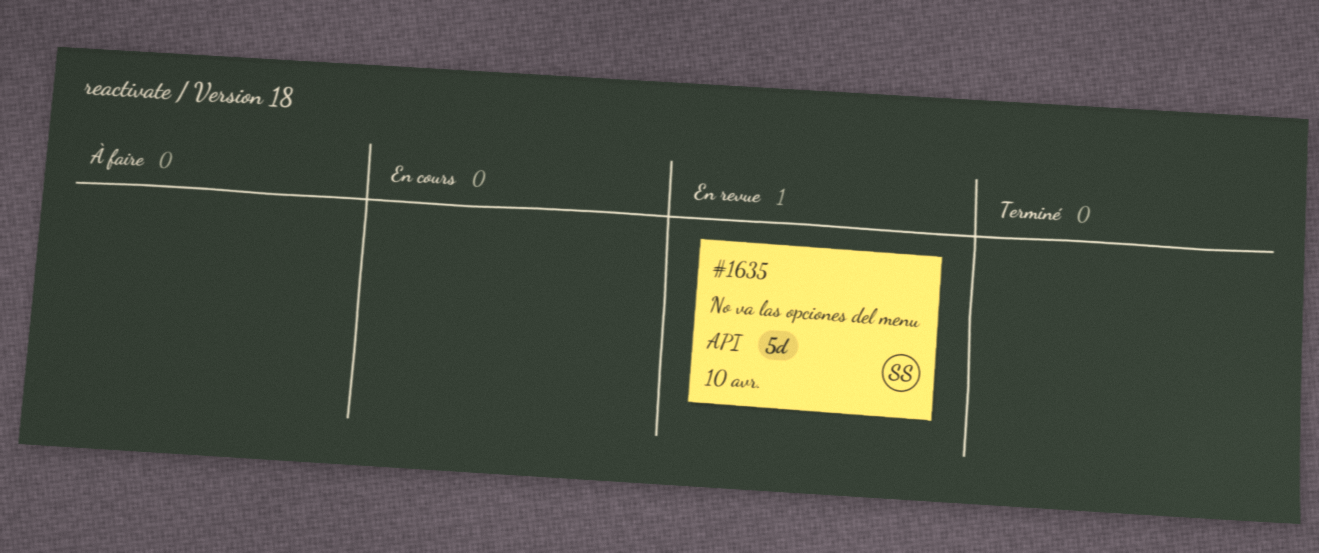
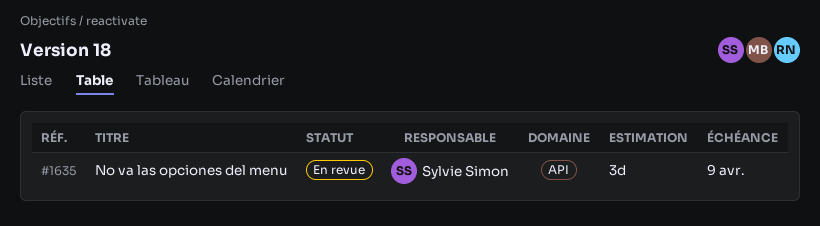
#1635, estimate: 5d -> 3d
#1635, due: Apr 10 -> Apr 9

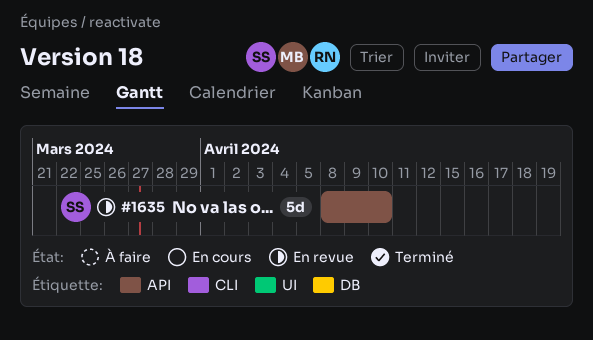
#1635, estimate: 3d -> 5d
#1635, due: Apr 9 -> Apr 10

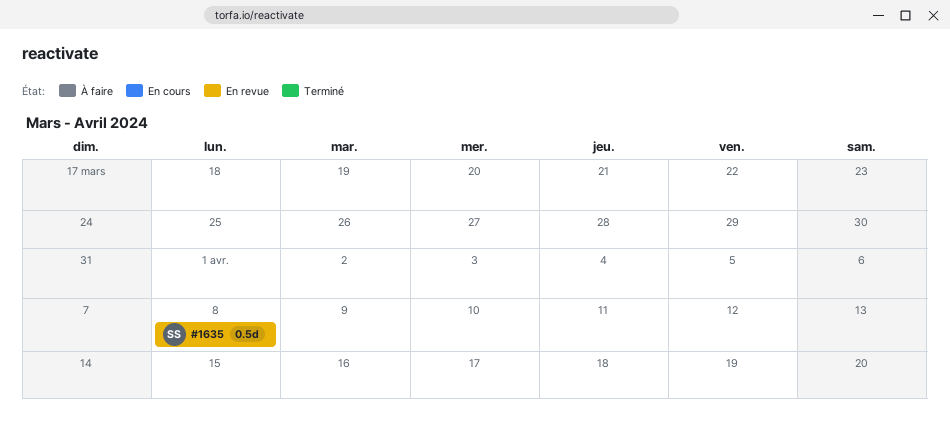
#1635, estimate: 5d -> 0.5d
#1635, due: Apr 10 -> Apr 8

